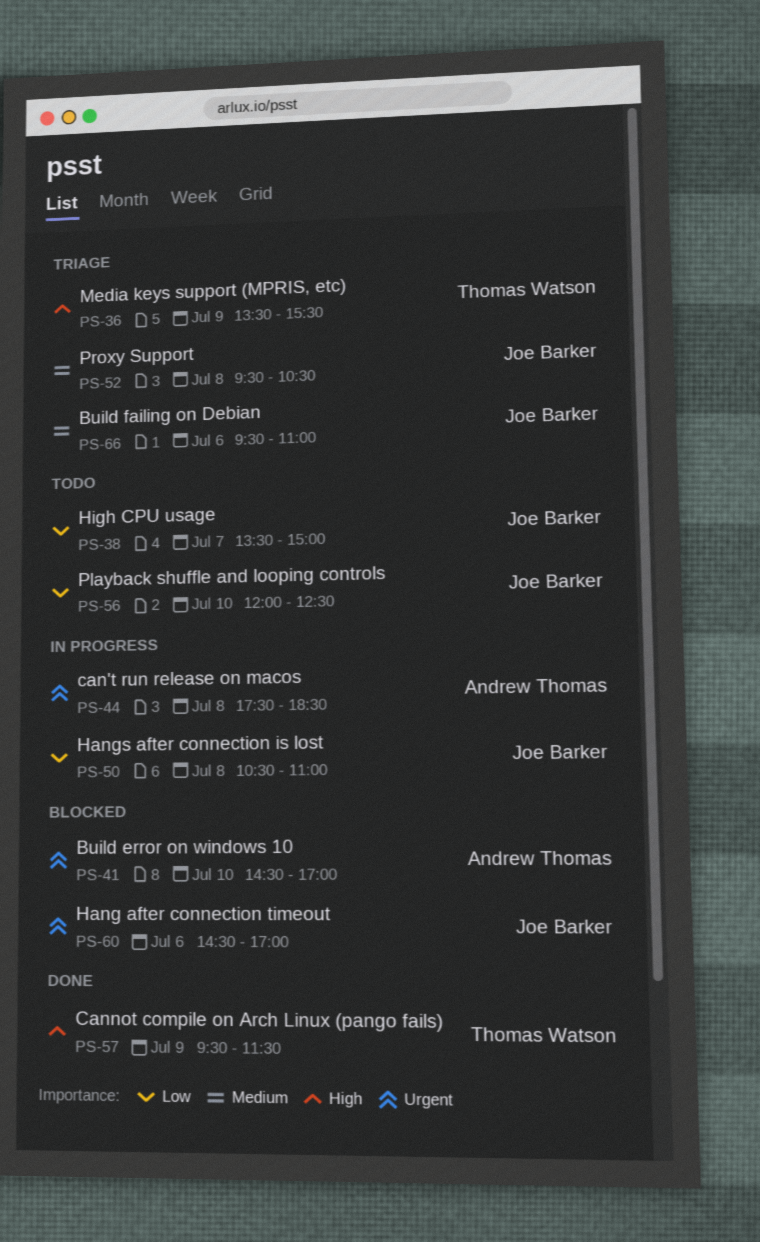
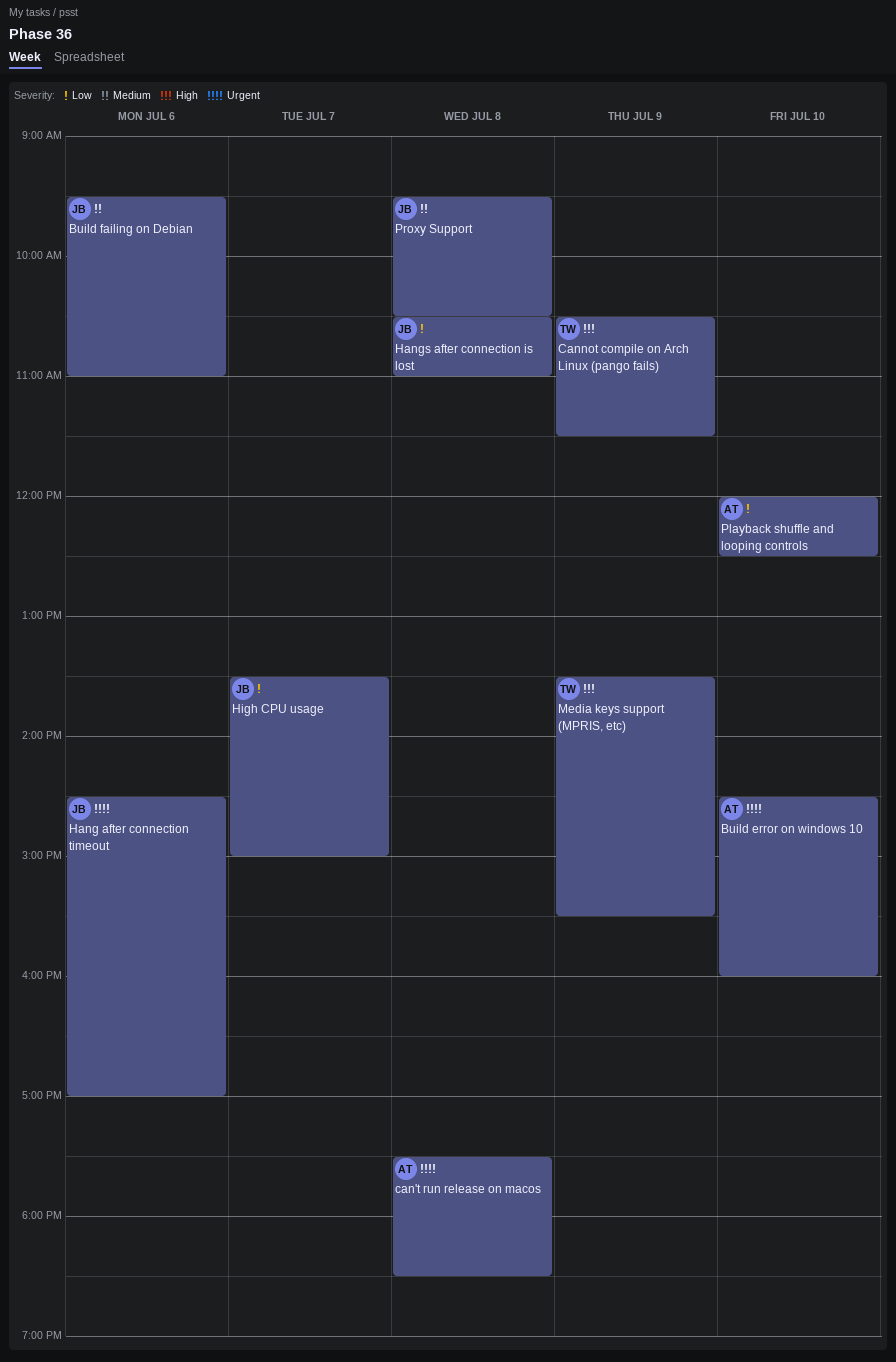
Build error on windows 10, ends: 17:00 -> 16:00
Cannot compile on Arch Linux (pango fails), begins: 09:30 -> 10:30
Playback shuffle and looping controls, owner: Joe Barker -> Andrew Thomas

